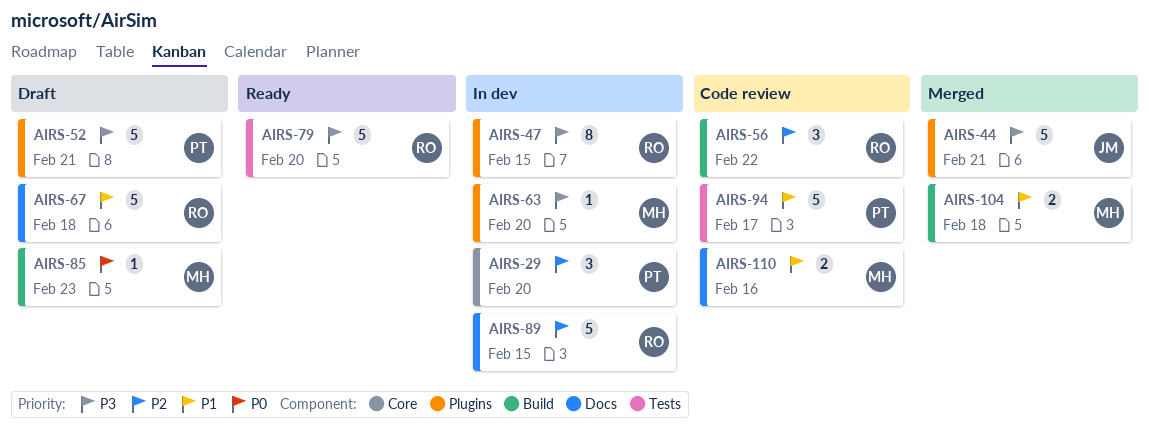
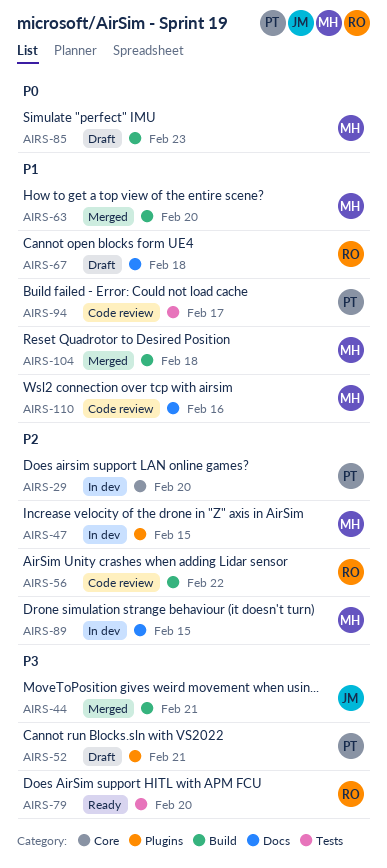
AIRS-44, label: Plugins -> Build
AIRS-47, owner: RO -> MH
AIRS-47, priority: P3 -> P2
AIRS-63, status: In dev -> Merged
AIRS-63, priority: P3 -> P1
AIRS-63, label: Plugins -> Build
AIRS-89, owner: RO -> MH

